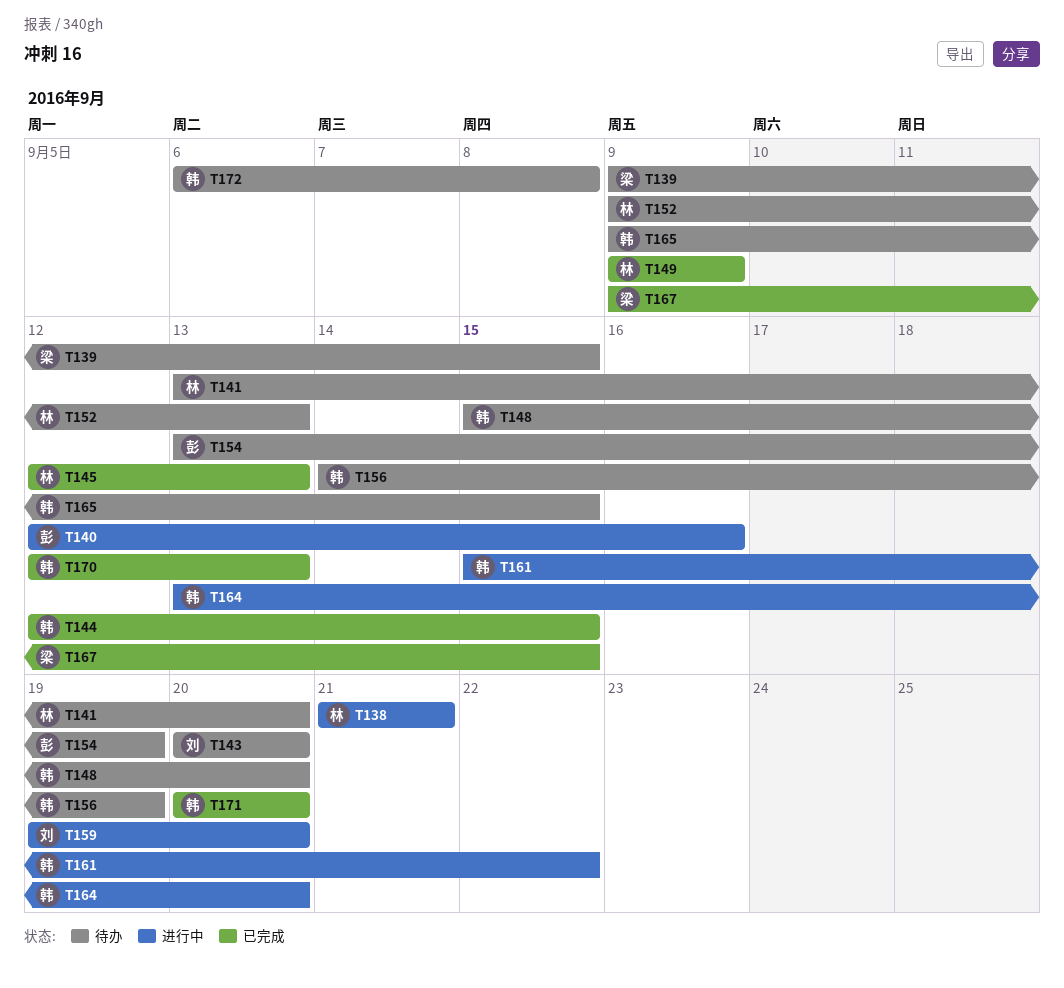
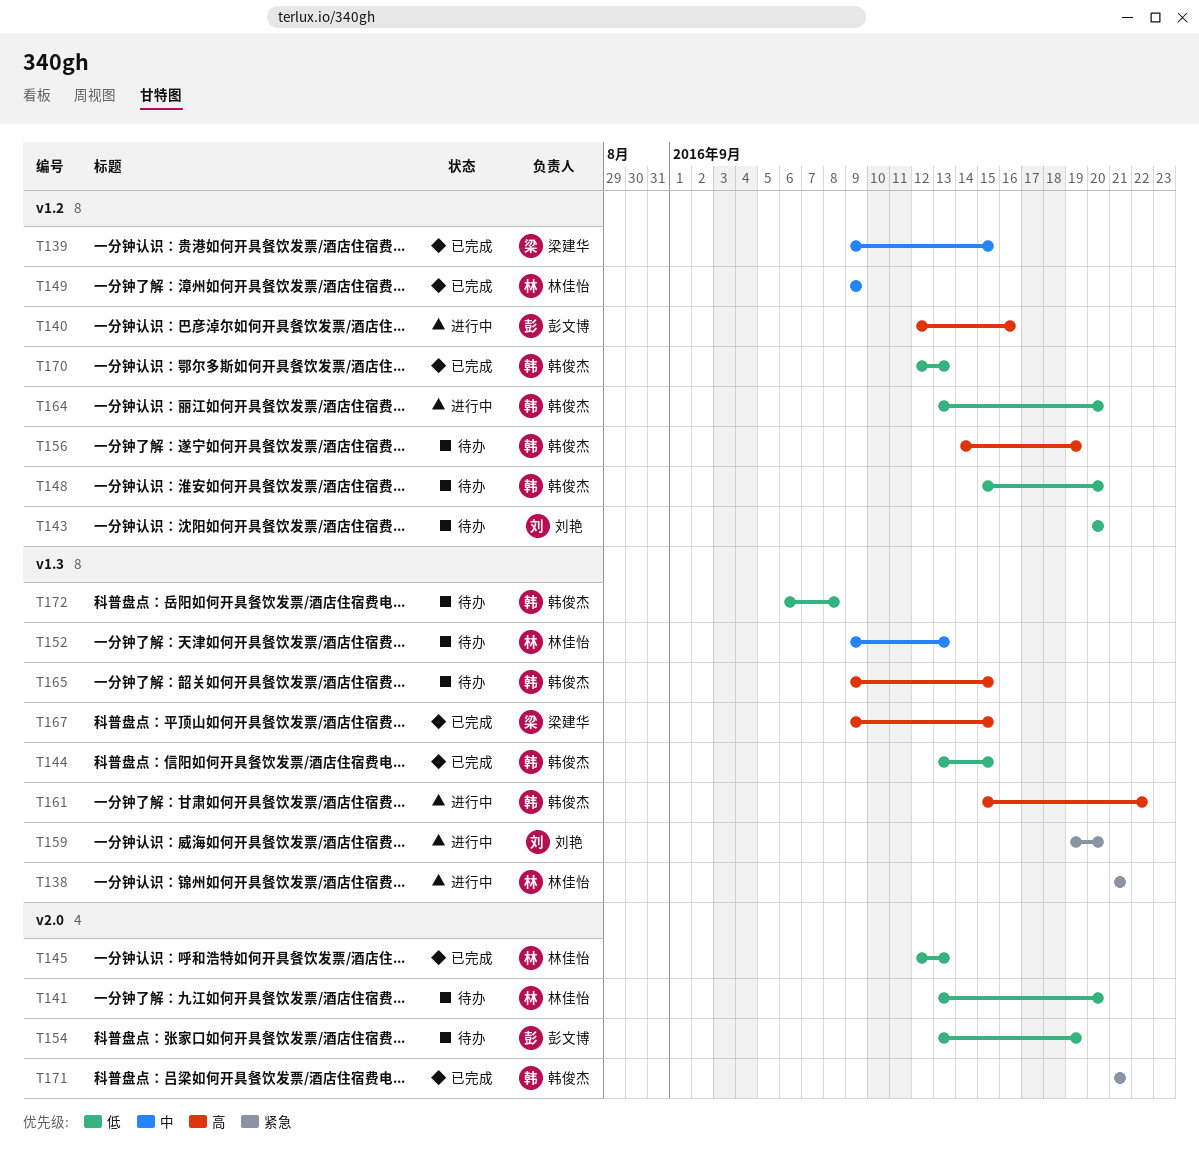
T139, status: 待办 -> 已完成
T144, start: Sep 12 -> Sep 13
T171, start: Sep 20 -> Sep 21
T171, due: Sep 20 -> Sep 21

